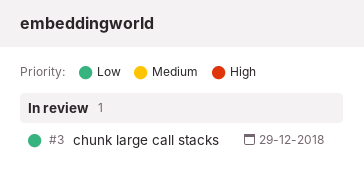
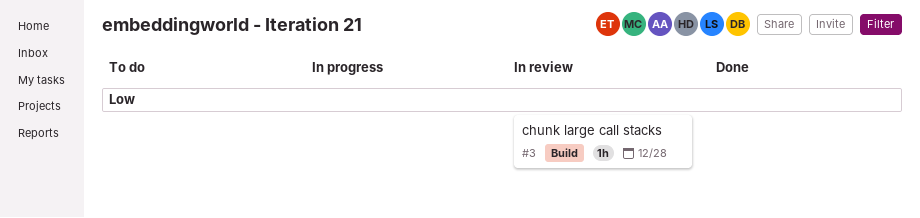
#3, due: Dec 29 -> Dec 28

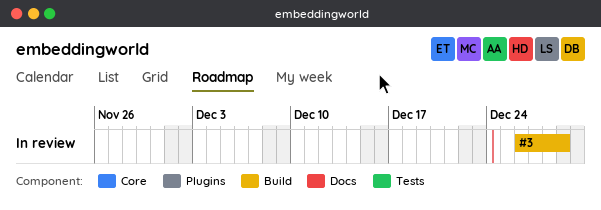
#3, due: Dec 28 -> Dec 29

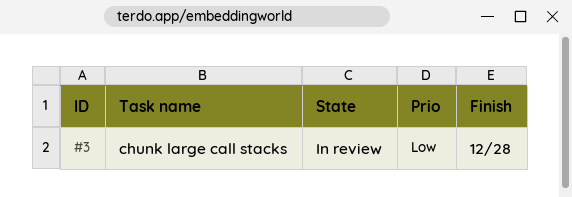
#3, due: Dec 29 -> Dec 28

